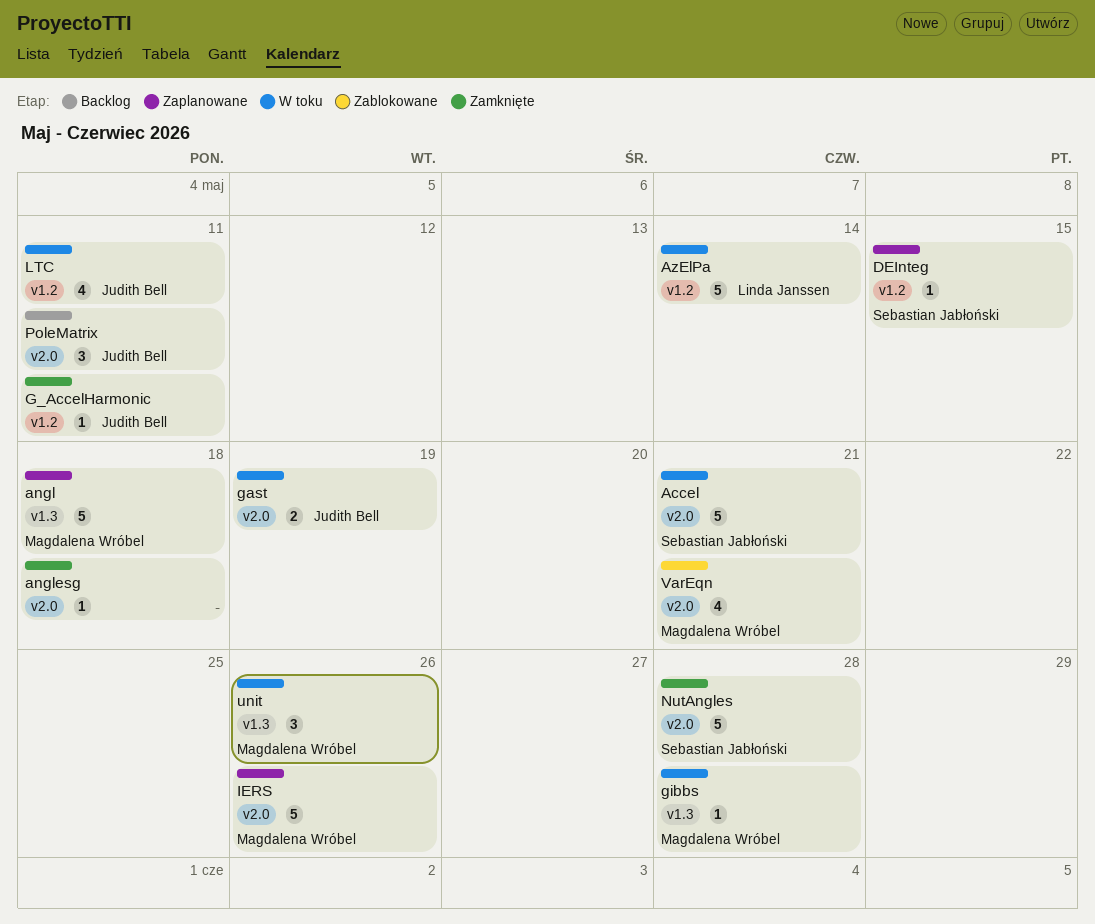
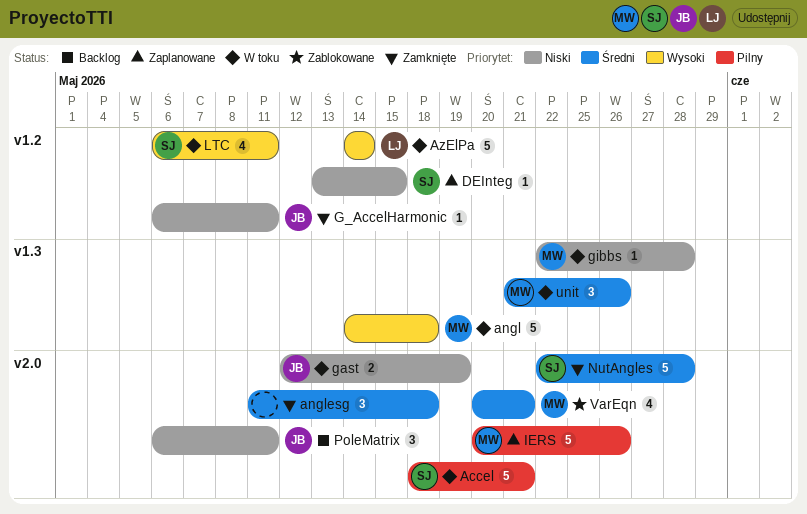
angl, status: Zaplanowane -> W toku
anglesg, estimate: 1 -> 3
LTC, owner: Judith Bell -> Sebastian Jabłoński

